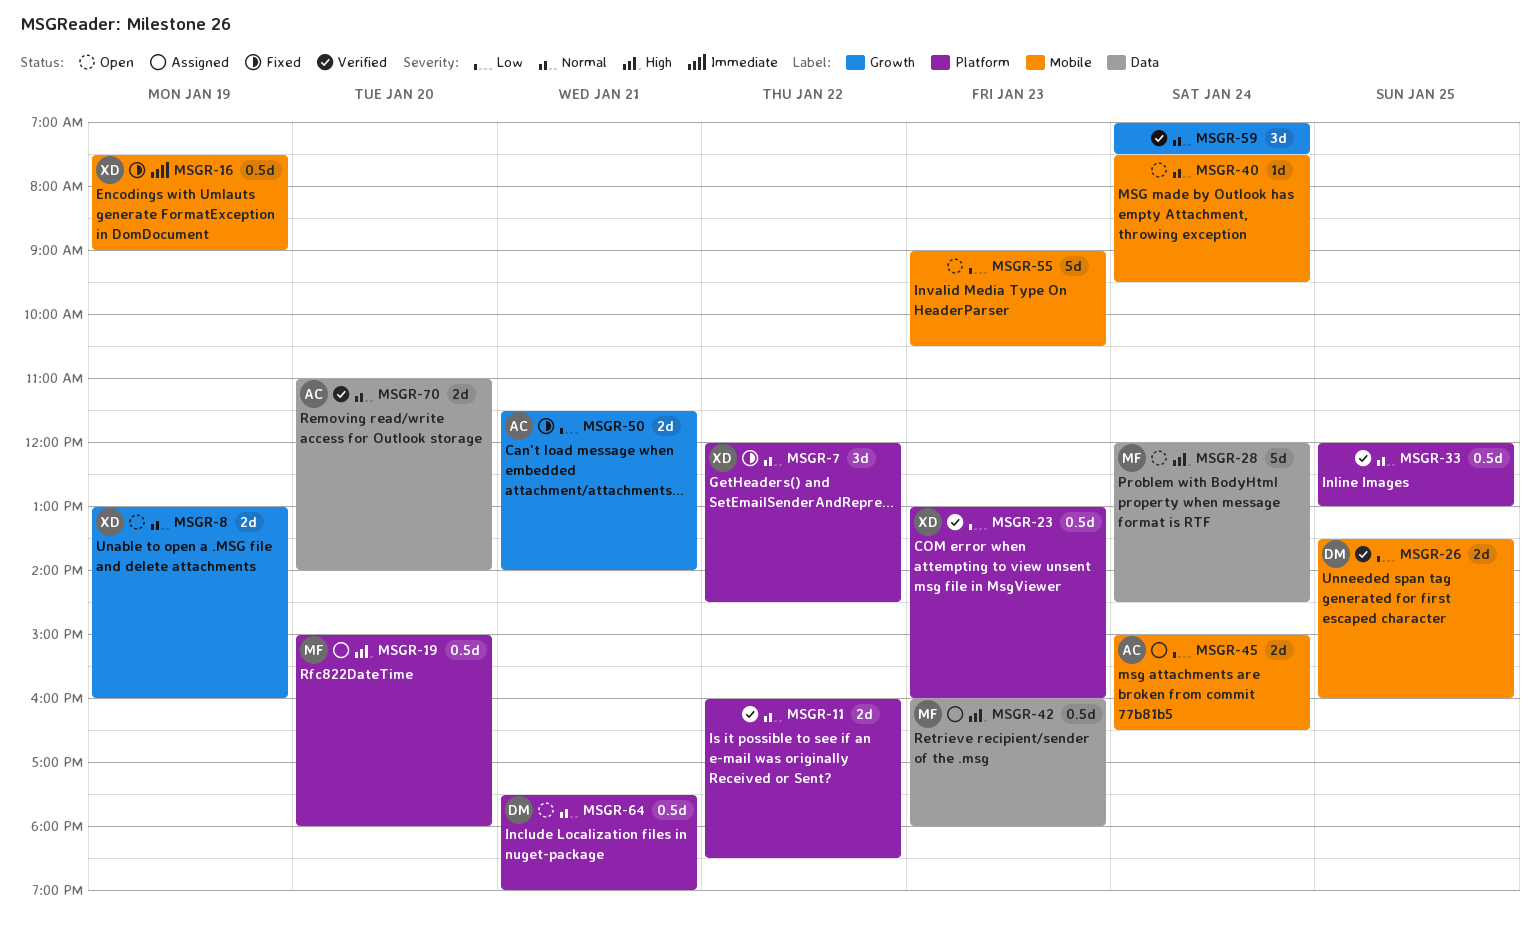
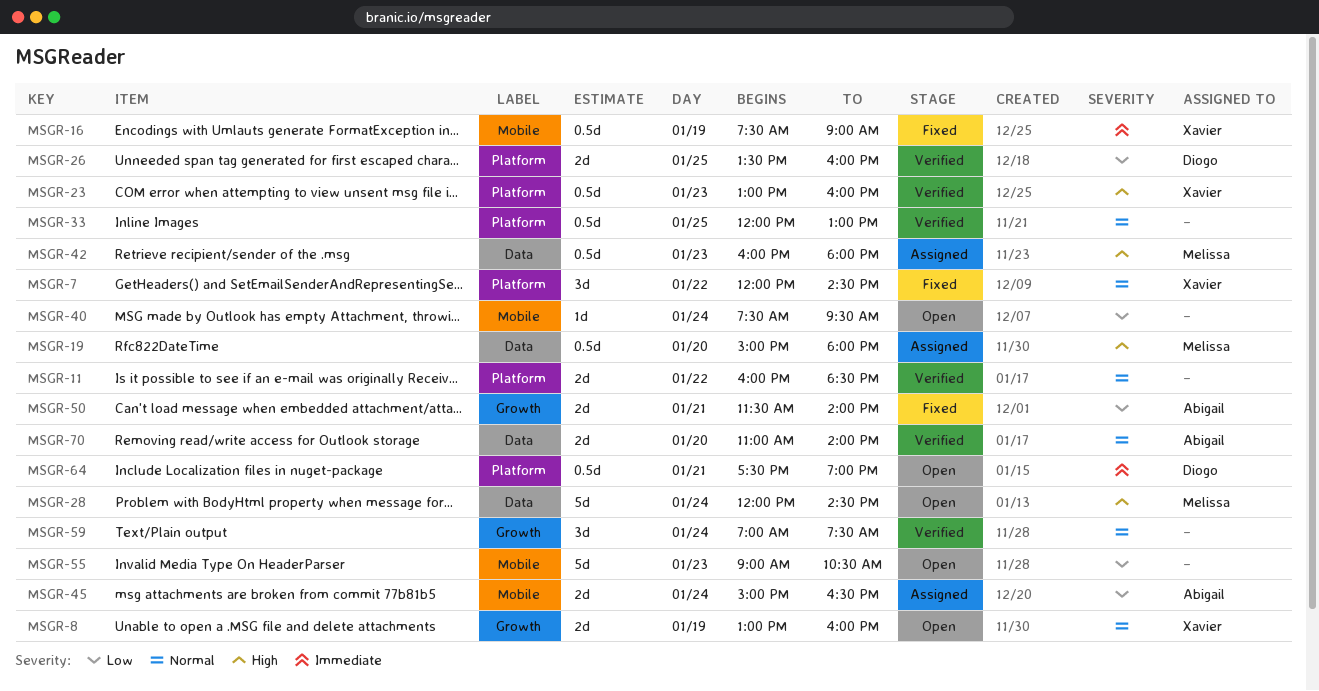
MSGR-19, label: Platform -> Data
MSGR-23, priority: Low -> High
MSGR-26, label: Mobile -> Platform
MSGR-40, priority: Normal -> Low
MSGR-64, priority: Normal -> Immediate

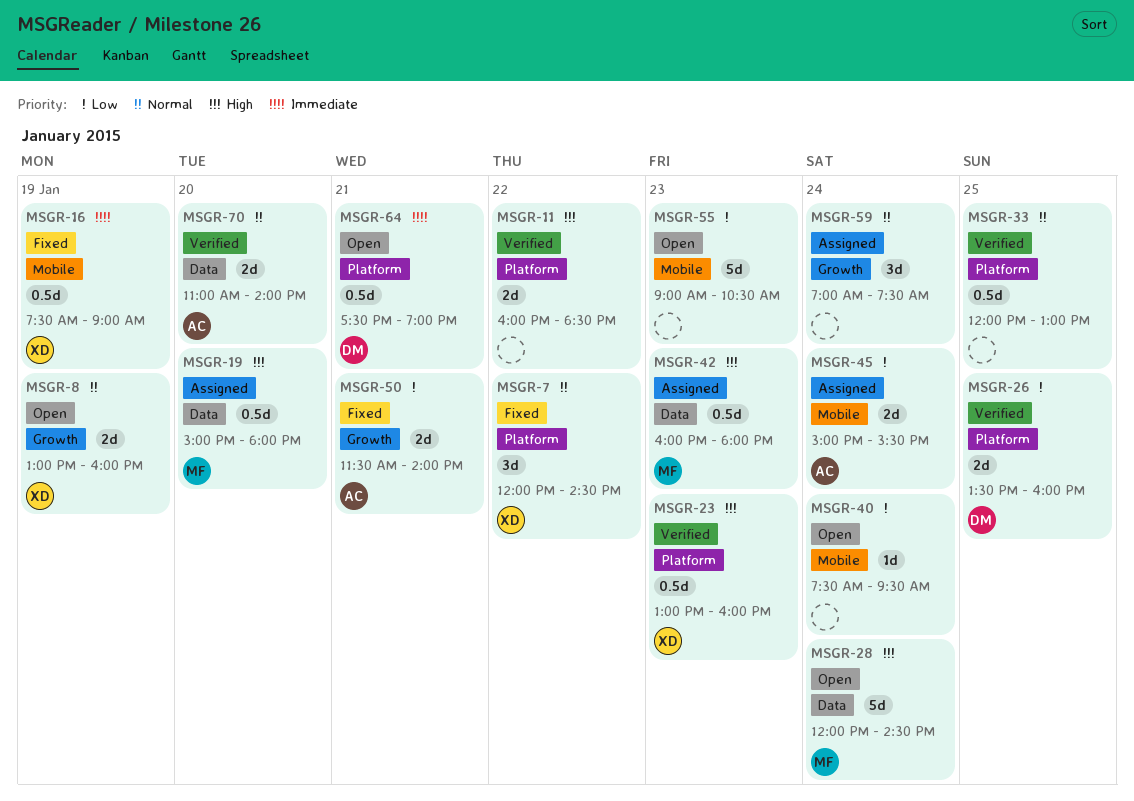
MSGR-11, priority: Normal -> High
MSGR-45, ends: 16:30 -> 15:30
MSGR-59, status: Verified -> Assigned

